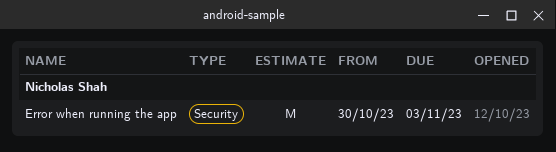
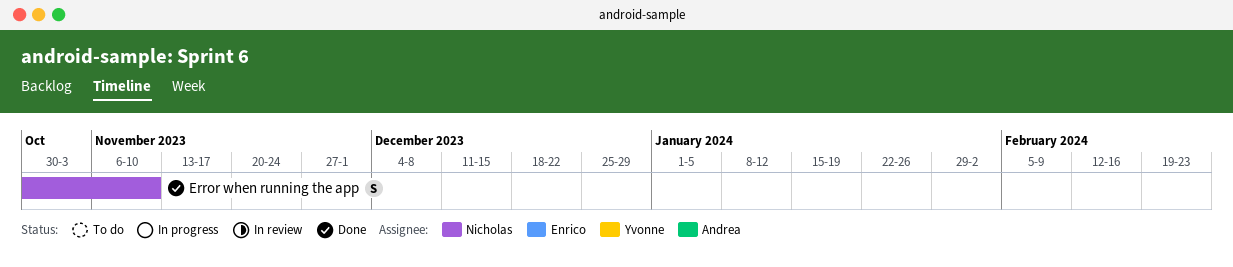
Error when running the app, estimate: M -> S
Error when running the app, due: Nov 3 -> Nov 10

